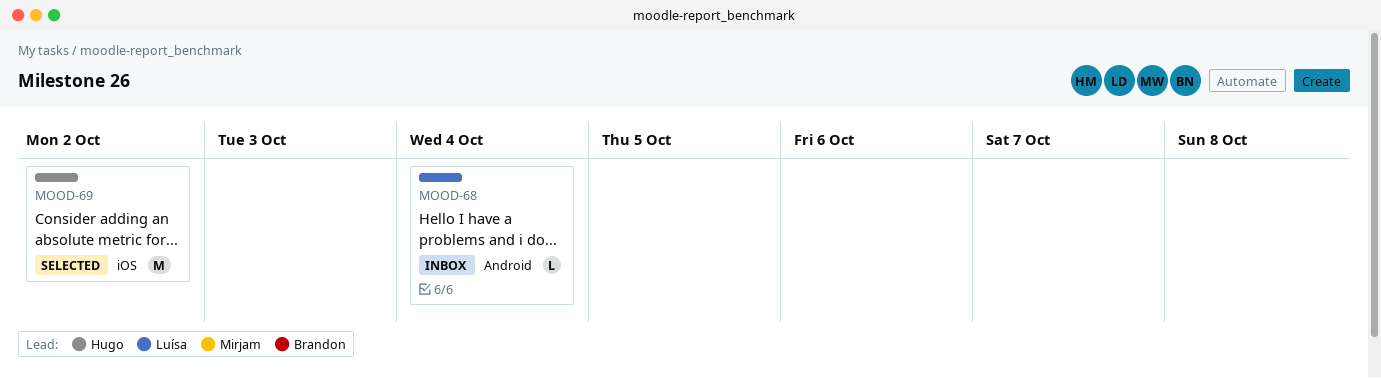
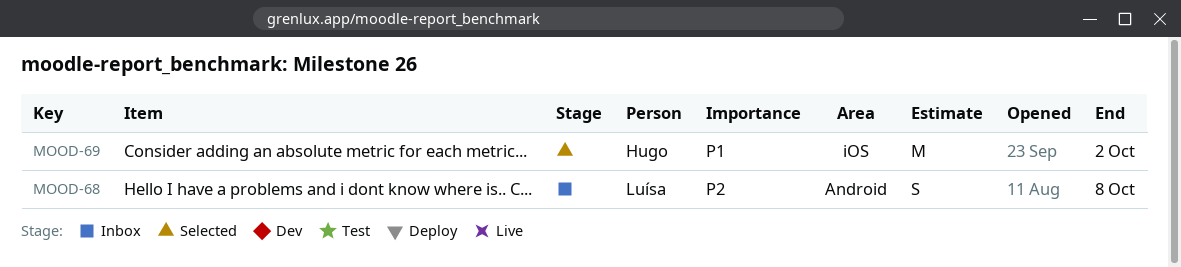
MOOD-68, estimate: L -> S
MOOD-68, due: Oct 4 -> Oct 8

